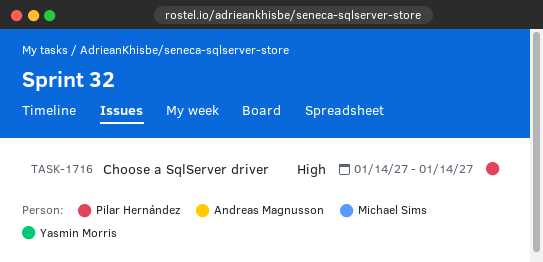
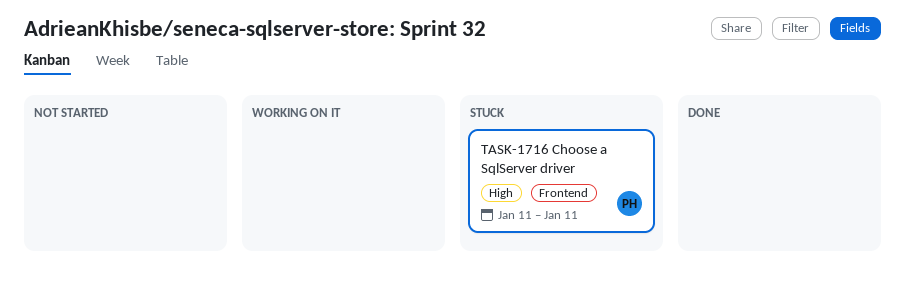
TASK-1716, start: Jan 14 -> Jan 11
TASK-1716, due: Jan 14 -> Jan 11

